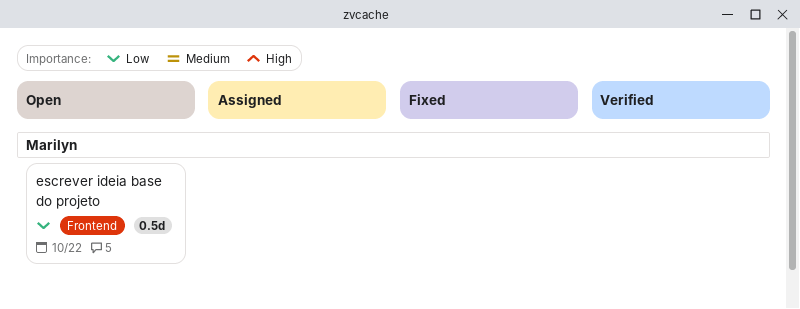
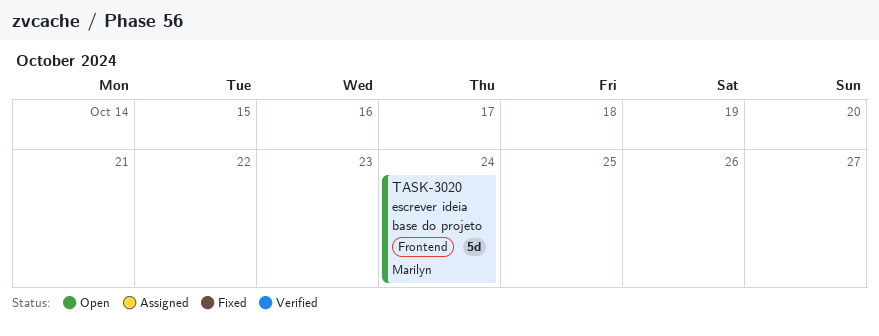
escrever ideia base do projeto, estimate: 0.5d -> 5d
escrever ideia base do projeto, due: Oct 22 -> Oct 24

